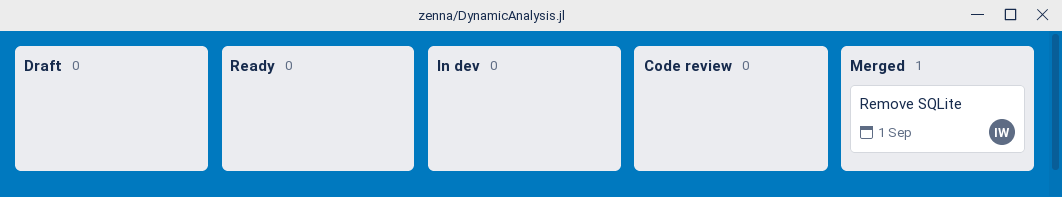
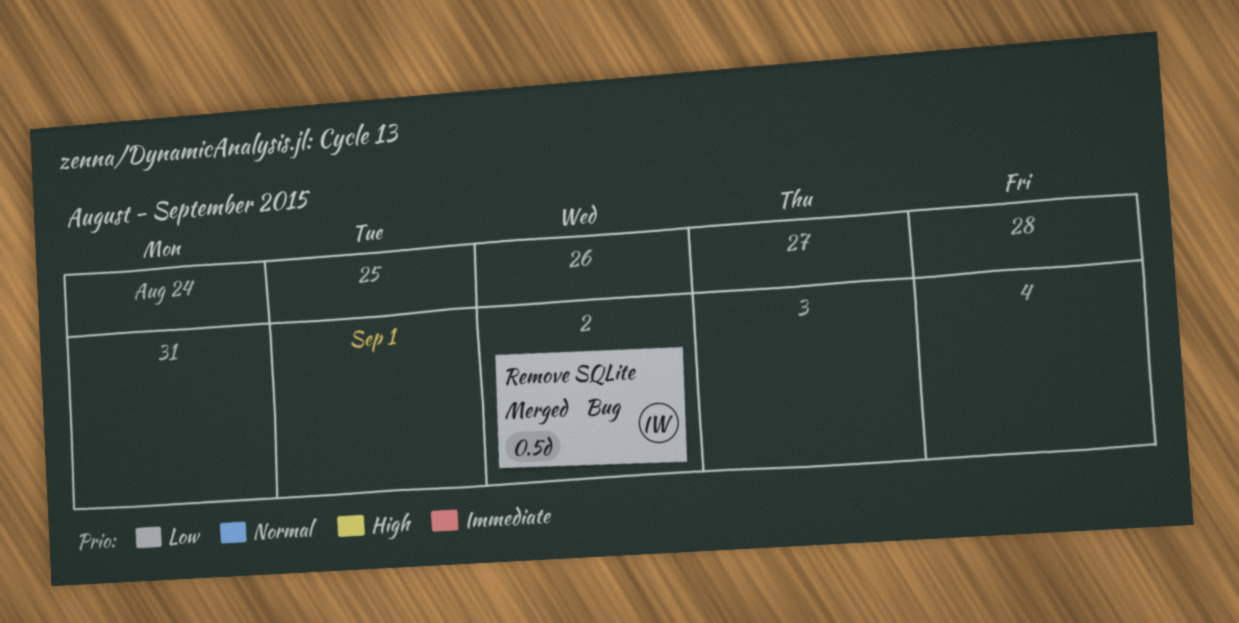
Remove SQLite, due: Sep 1 -> Sep 2

